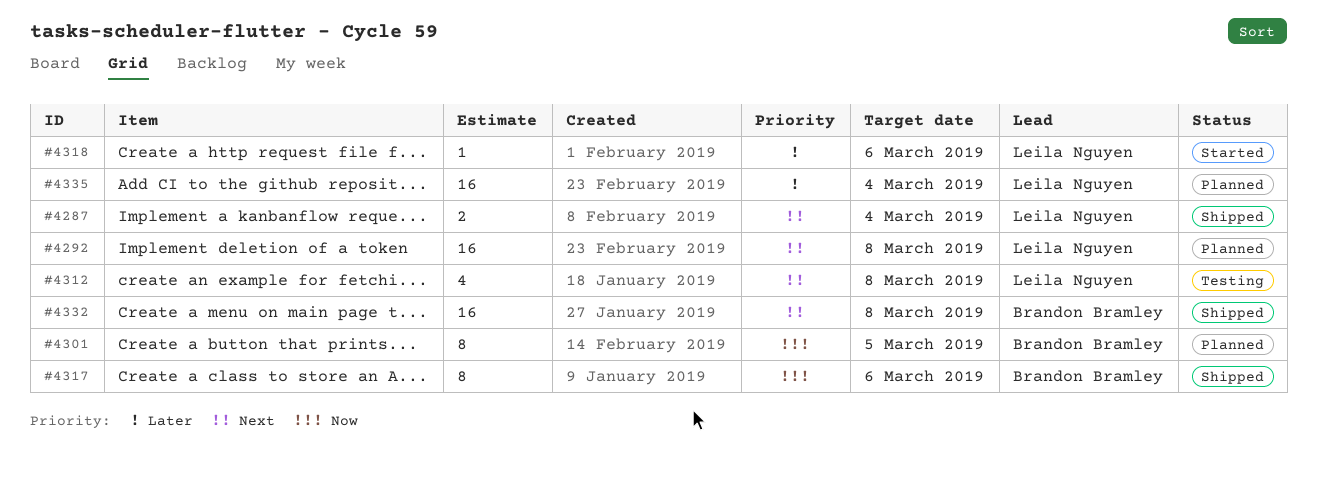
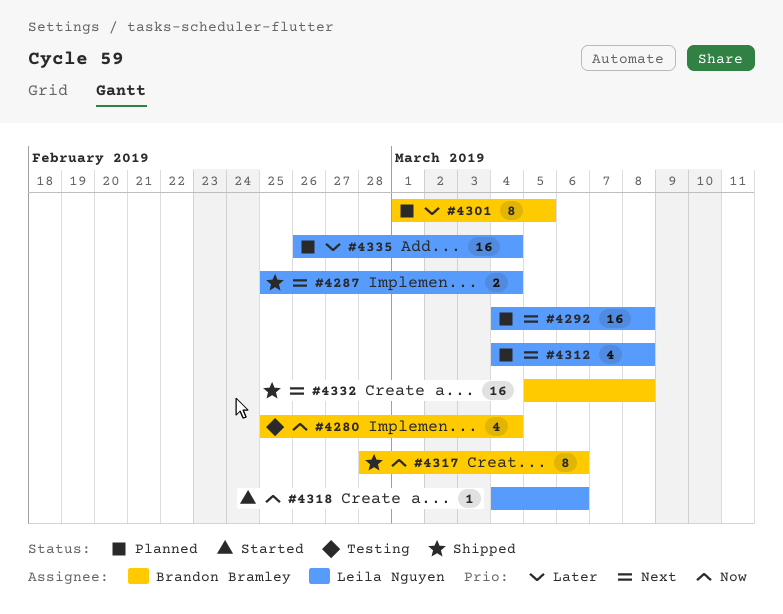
#4280: none -> present
#4301, priority: Now -> Later
#4312, status: Testing -> Planned
#4318, priority: Later -> Now

